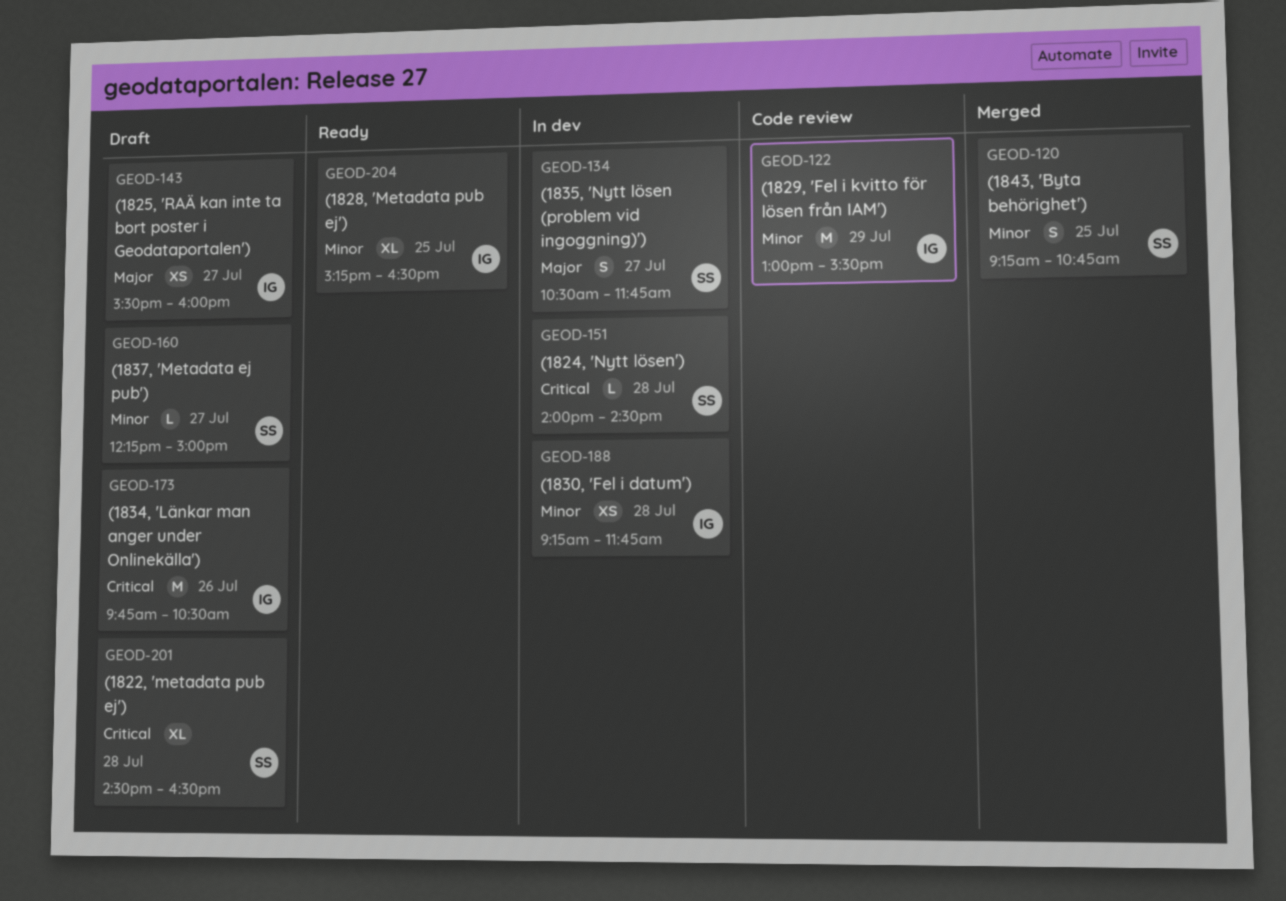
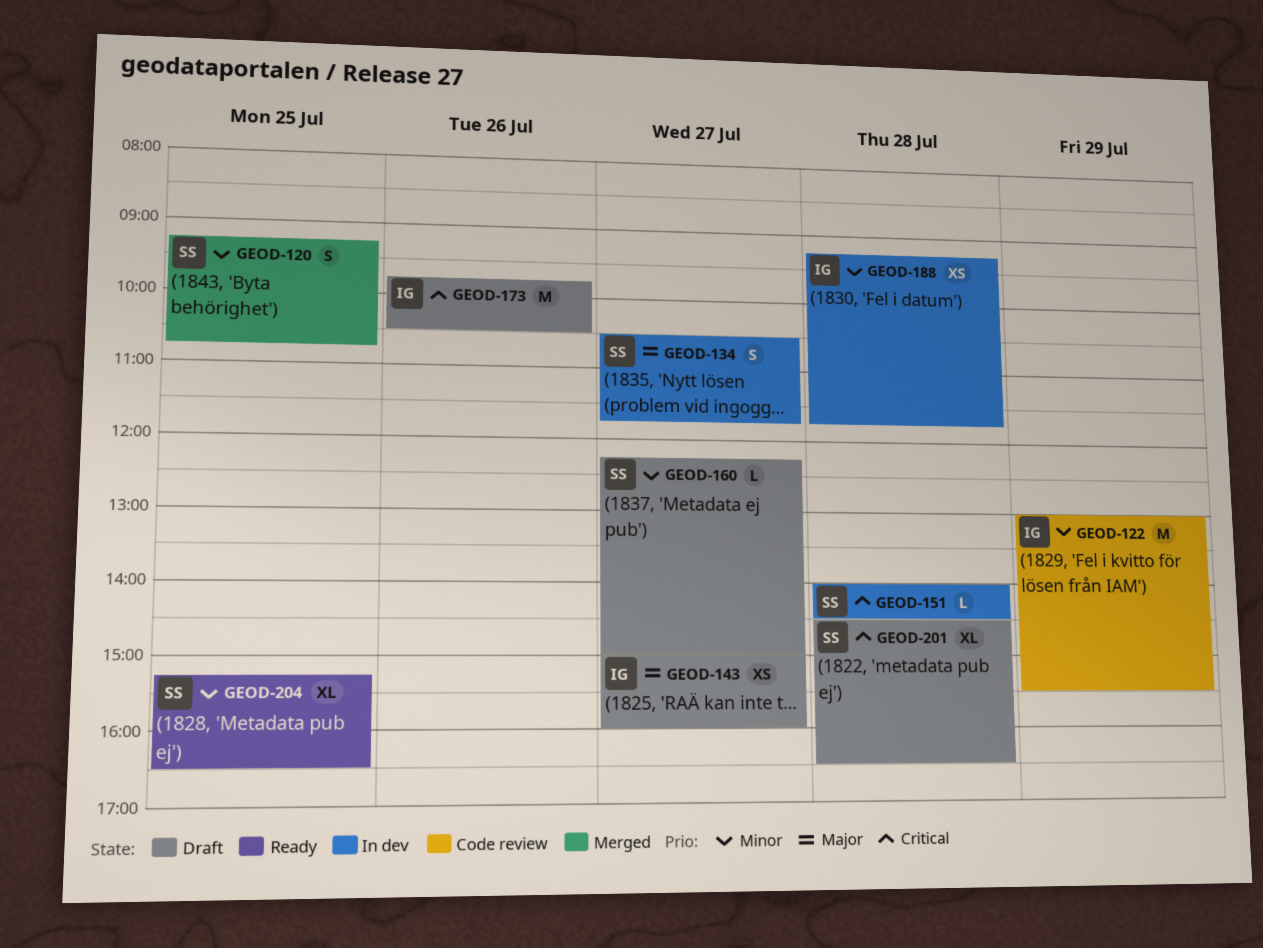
GEOD-143, begins: 15:30 -> 15:00
GEOD-204, owner: IG -> SS

